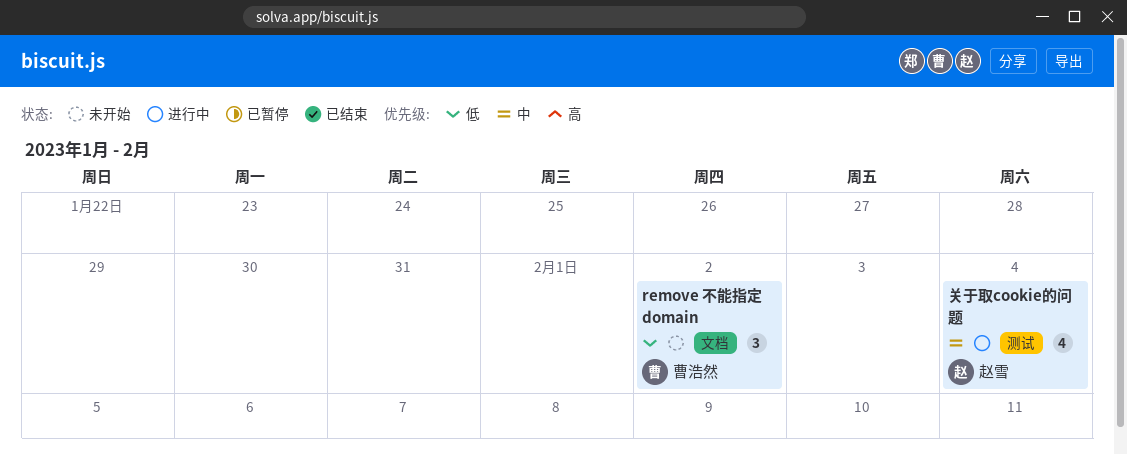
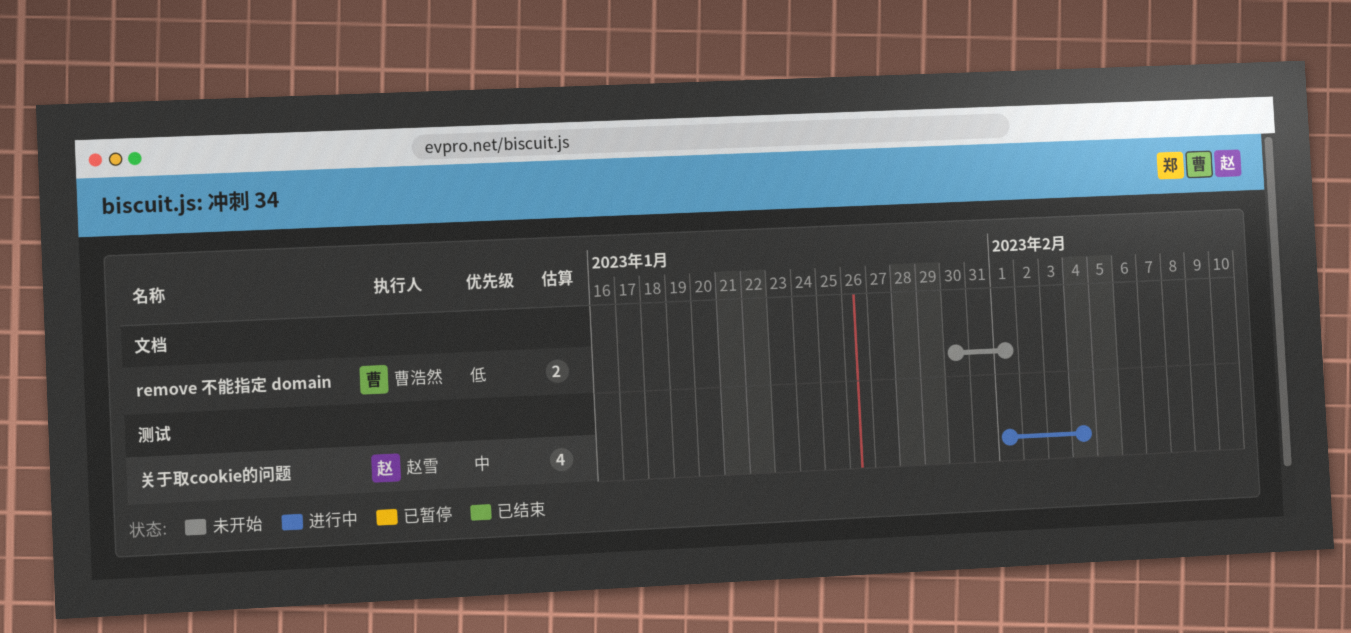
remove 不能指定 domain, estimate: 3 -> 2
remove 不能指定 domain, due: Feb 2 -> Feb 1

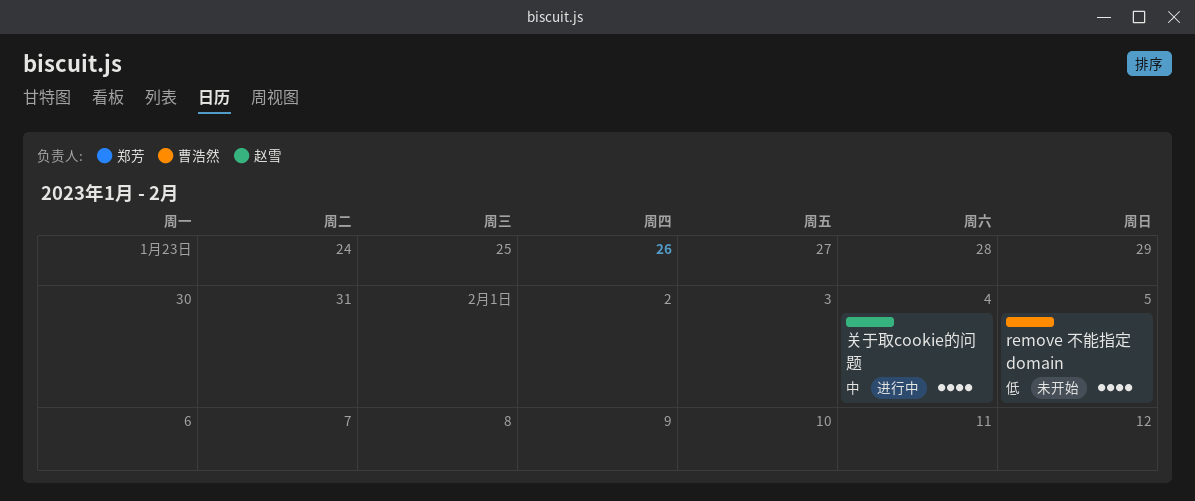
remove 不能指定 domain, estimate: 2 -> 4
remove 不能指定 domain, due: Feb 1 -> Feb 5

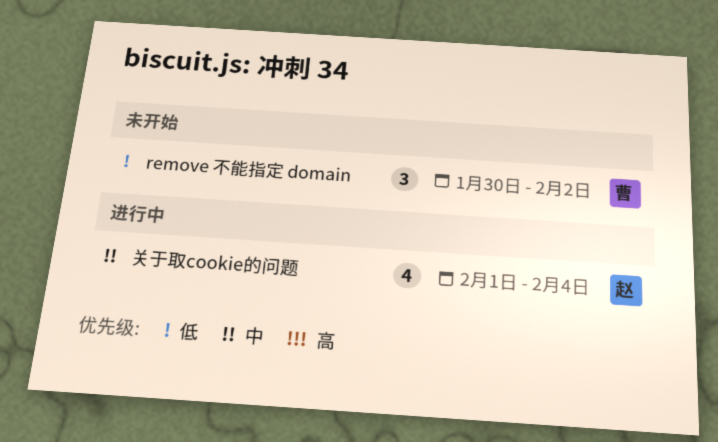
remove 不能指定 domain, estimate: 4 -> 3
remove 不能指定 domain, due: Feb 5 -> Feb 2

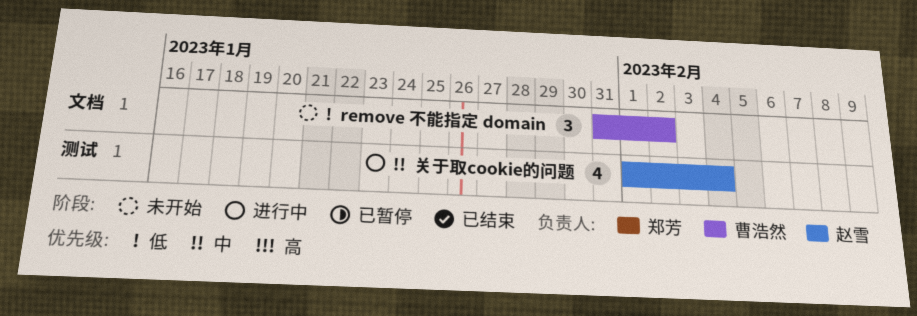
remove 不能指定 domain, start: Jan 30 -> Jan 31

